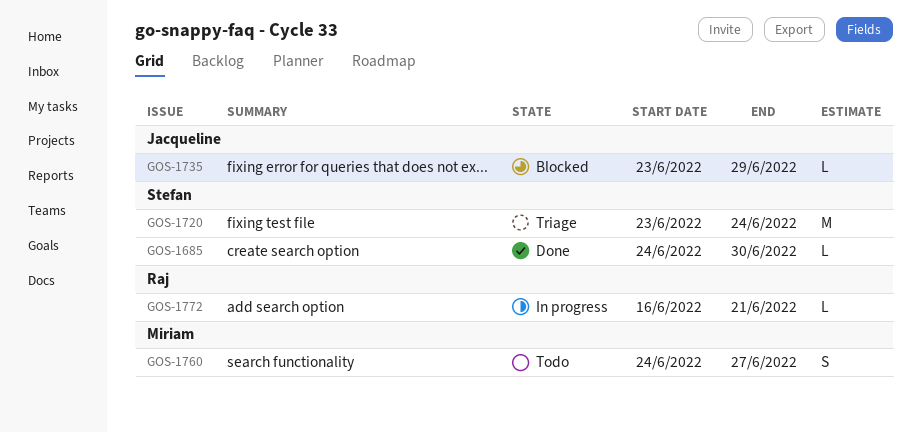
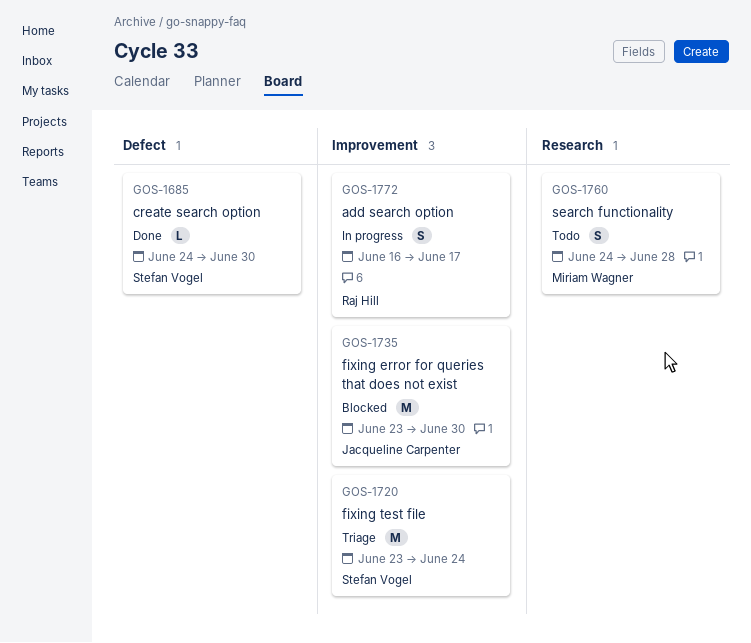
GOS-1735, estimate: L -> M
GOS-1735, due: Jun 29 -> Jun 30
GOS-1760, due: Jun 27 -> Jun 28
GOS-1772, estimate: L -> S
GOS-1772, due: Jun 21 -> Jun 17

